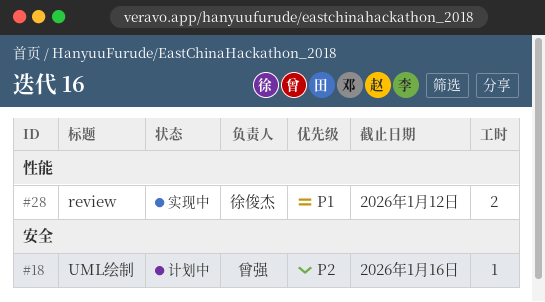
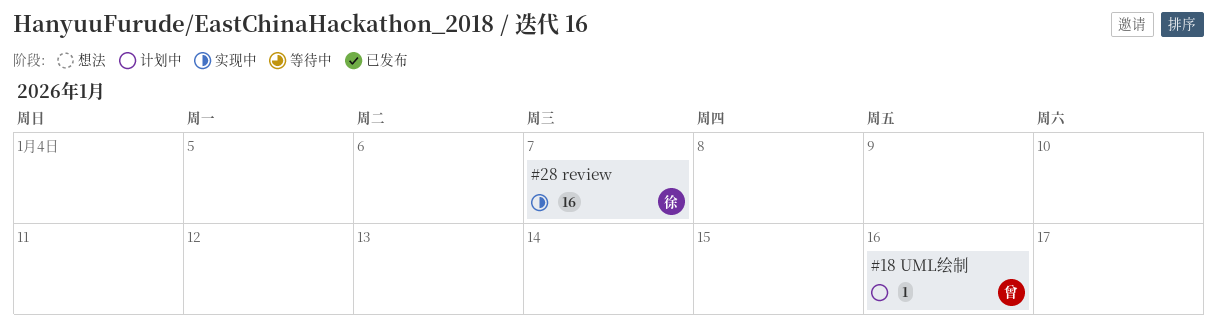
#28, estimate: 2 -> 16
#28, due: Jan 12 -> Jan 7

